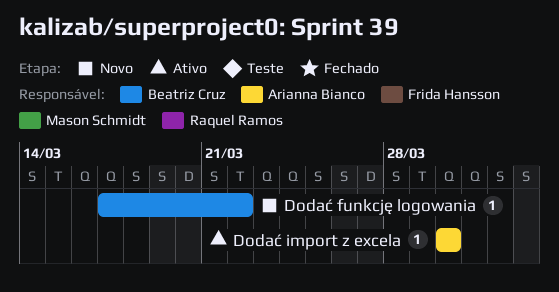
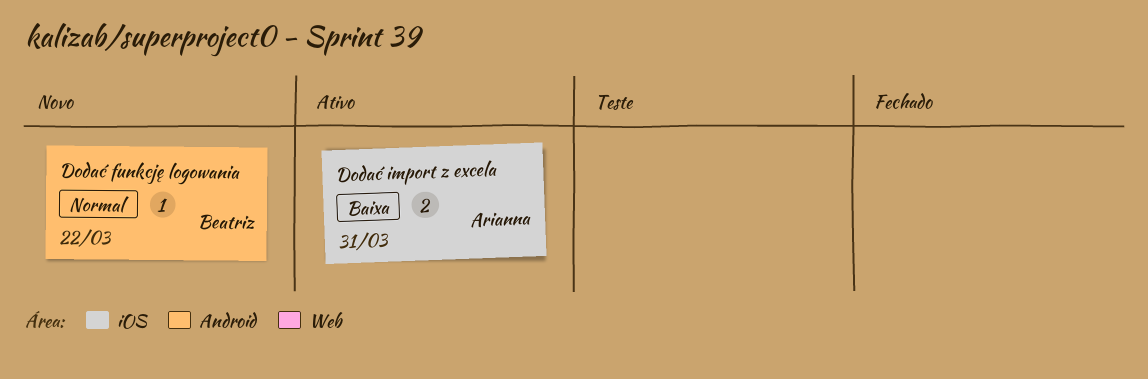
Dodać import z excela, estimate: 1 -> 2
Dodać import z excela, due: Mar 30 -> Mar 31

